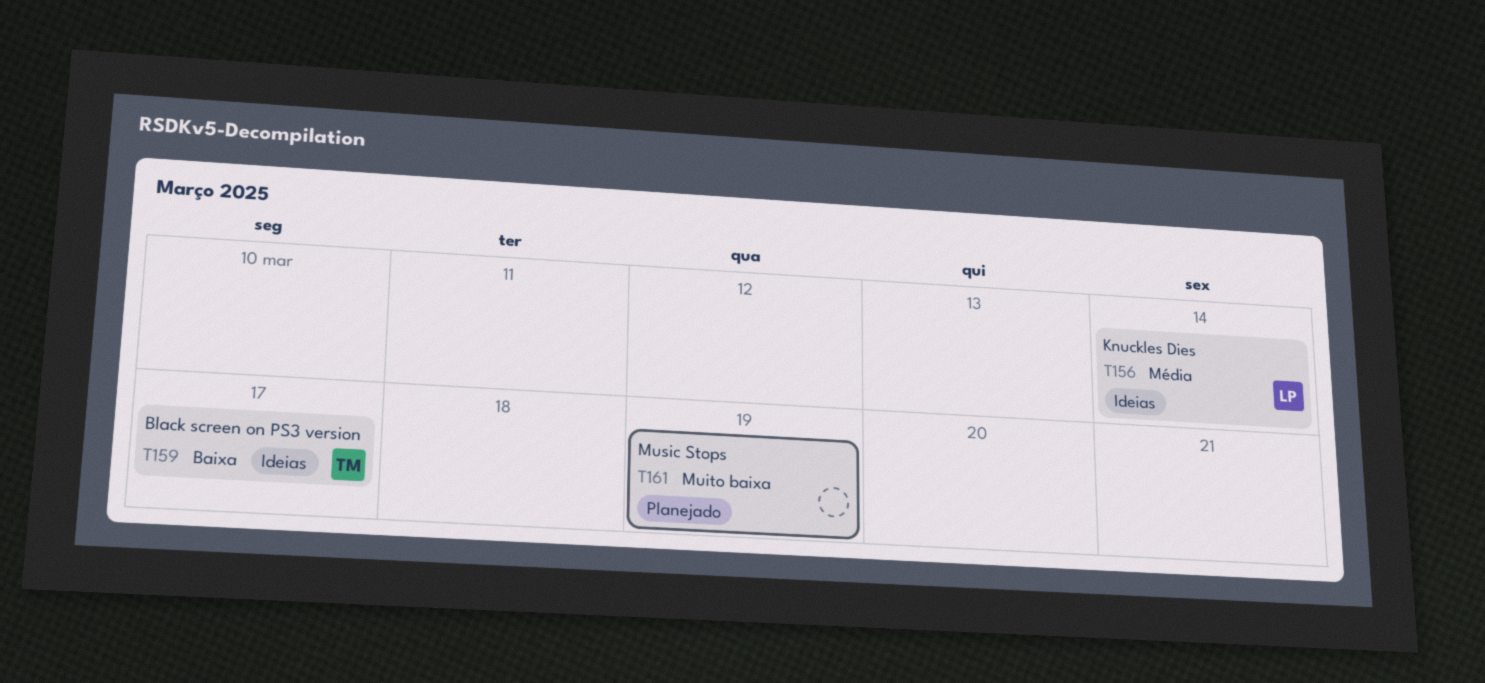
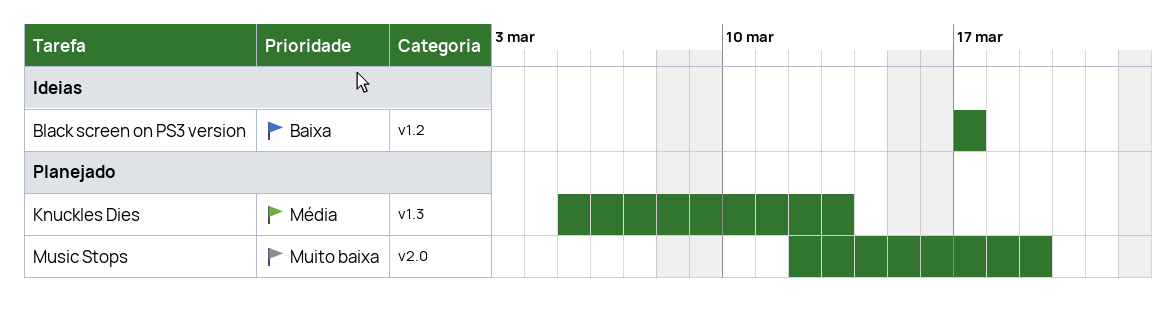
Knuckles Dies, status: Ideias -> Planejado
Knuckles Dies, due: Mar 14 -> Mar 13

